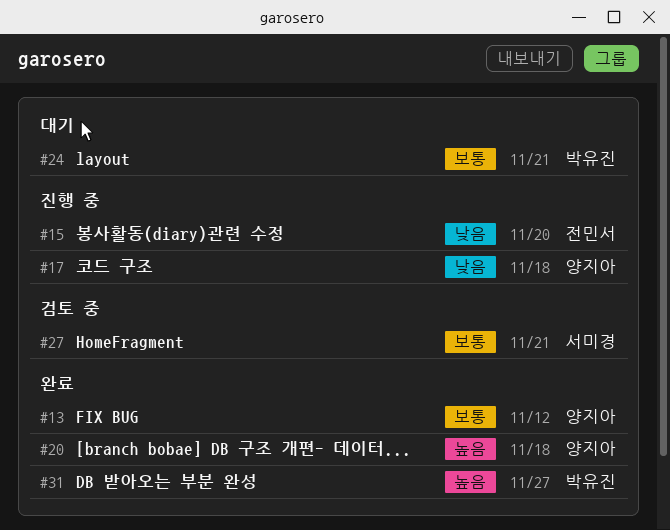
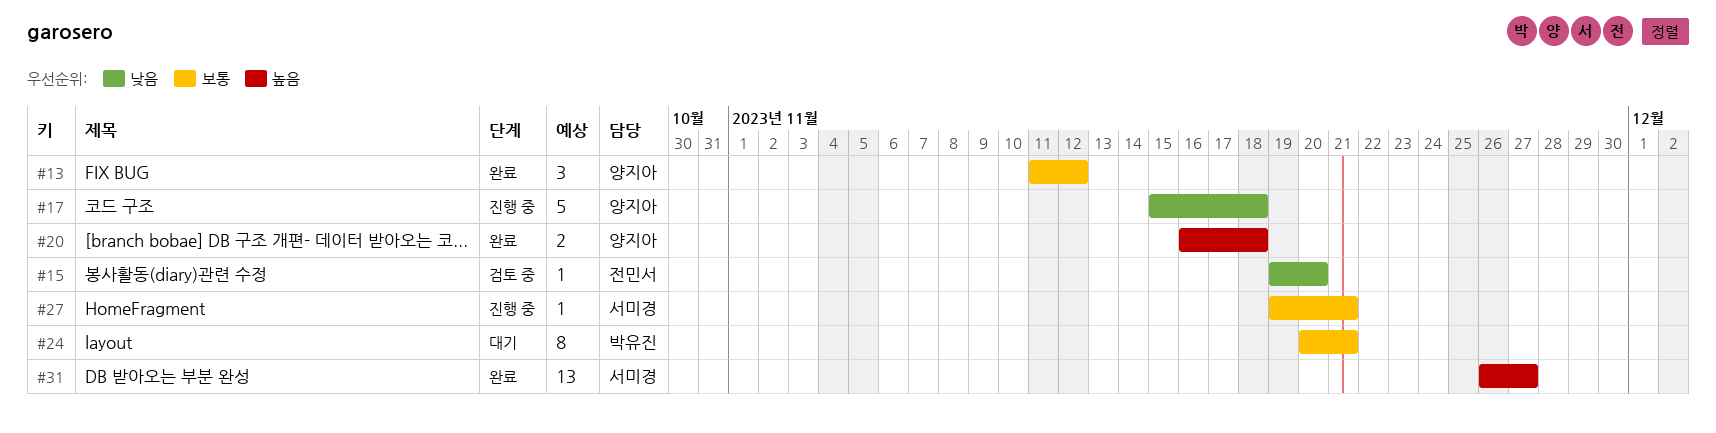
#15, status: 진행 중 -> 검토 중
#27, status: 검토 중 -> 진행 중
#31, owner: 박유진 -> 서미경

